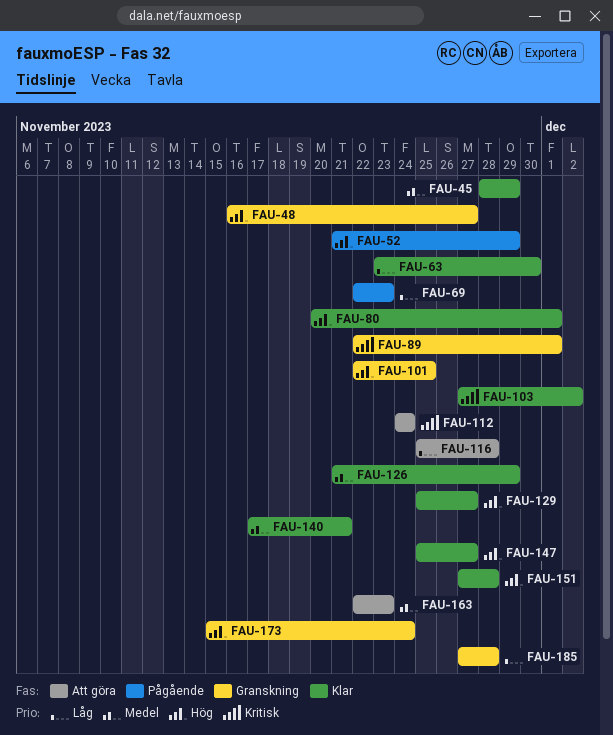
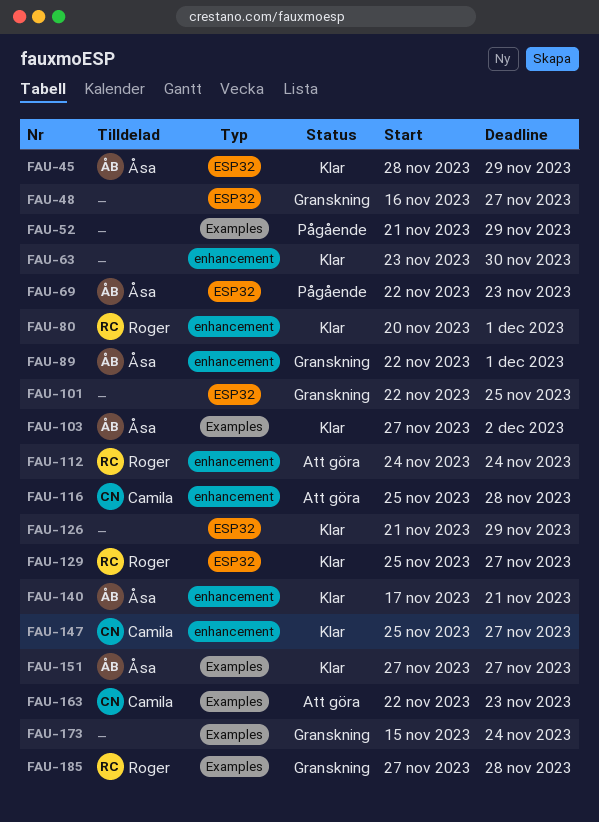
FAU-151, due: Nov 28 -> Nov 27

